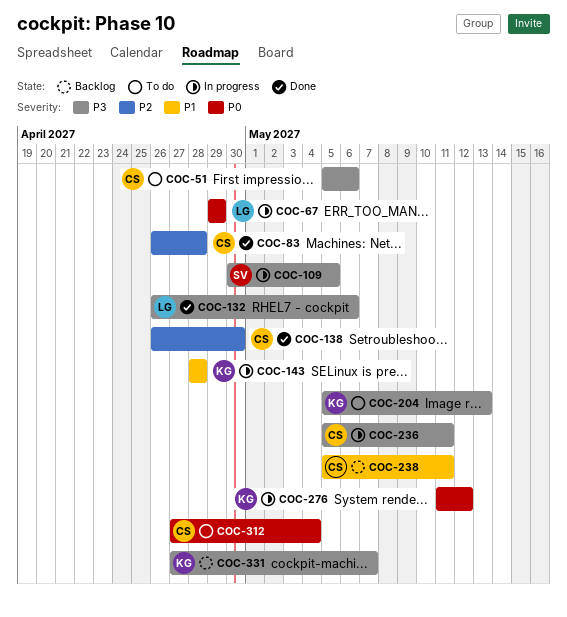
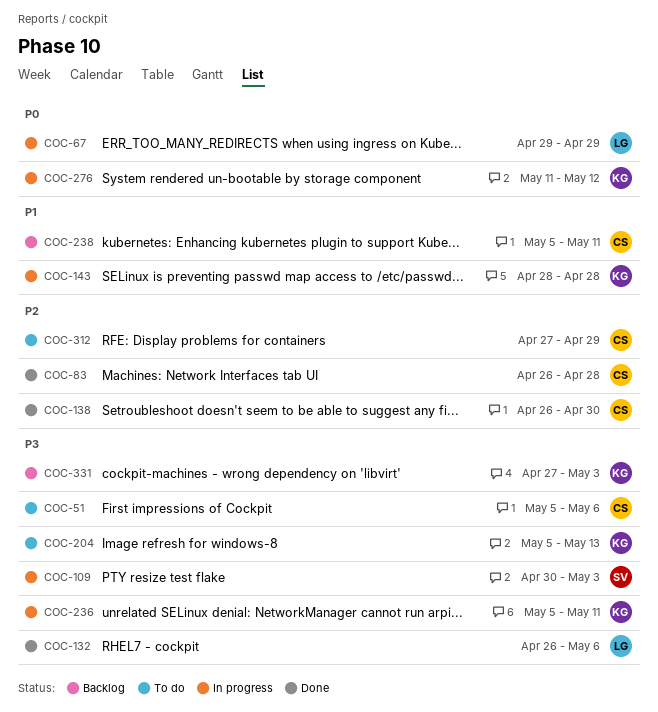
COC-109, due: May 5 -> May 3
COC-236, owner: CS -> KG
COC-312, priority: P0 -> P2
COC-312, due: May 4 -> Apr 29
COC-331, due: May 7 -> May 3

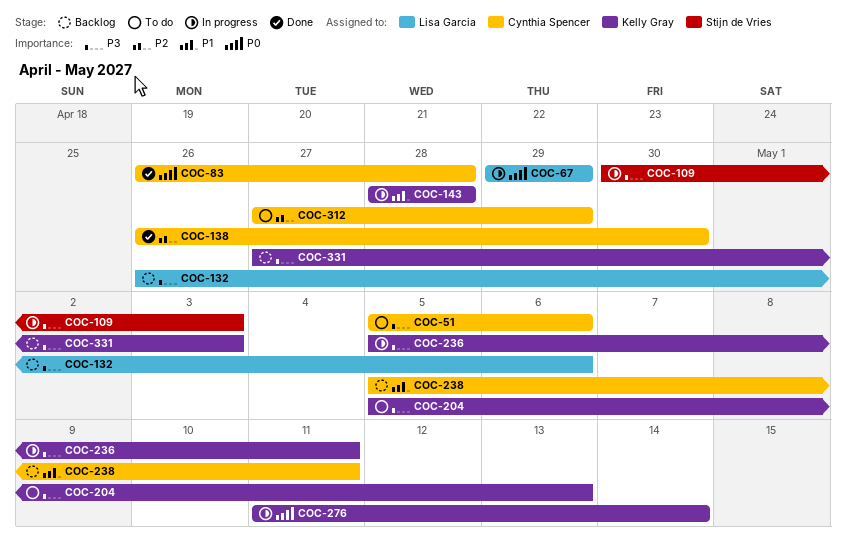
COC-83, priority: P2 -> P0
COC-132, status: Done -> Backlog
COC-276, due: May 12 -> May 14

